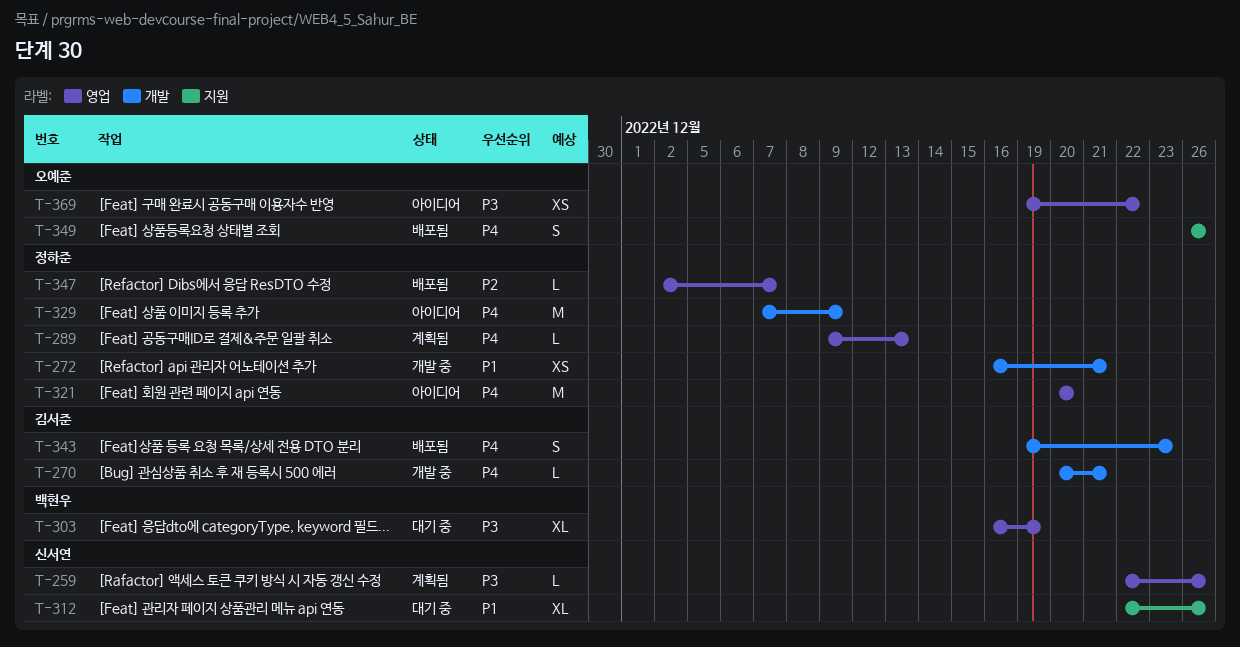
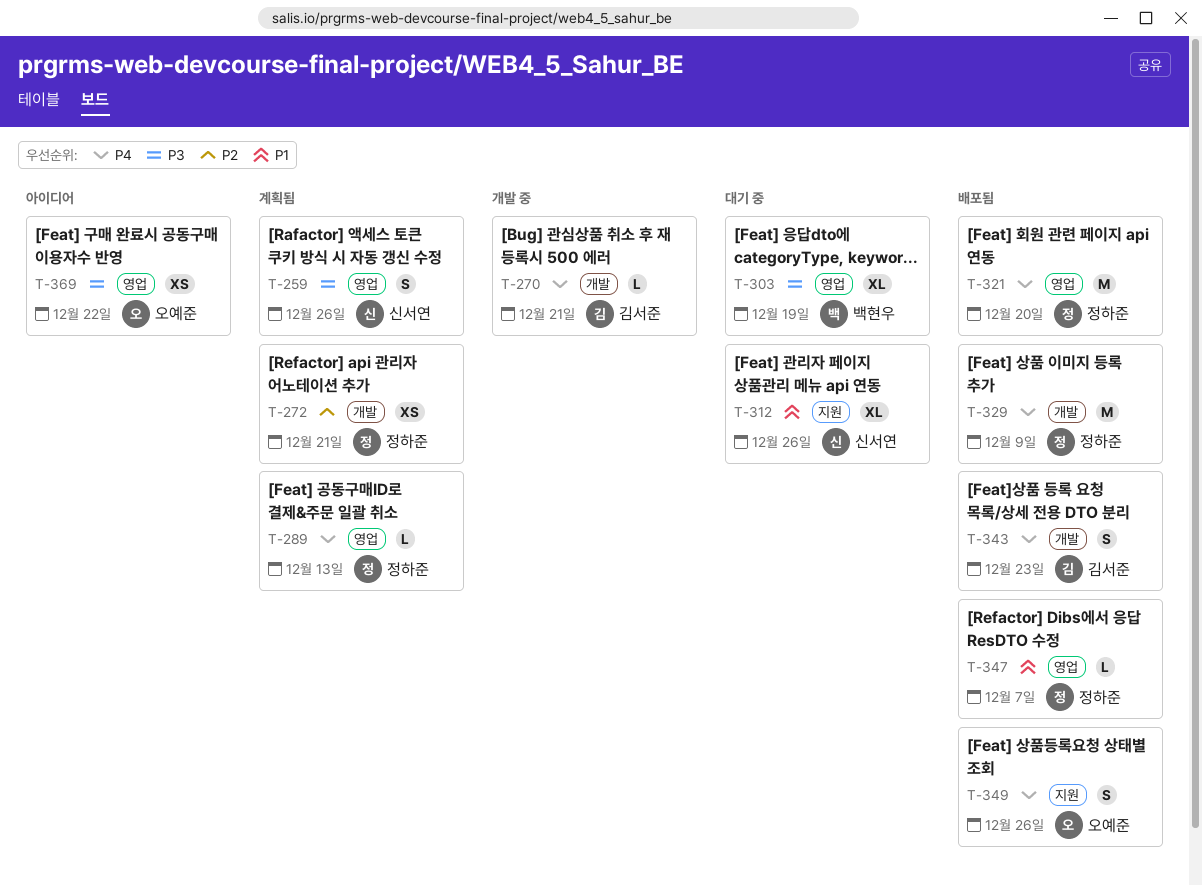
T-259, estimate: L -> S
T-272, status: 개발 중 -> 계획됨
T-272, priority: P1 -> P2
T-321, status: 아이디어 -> 배포됨
T-329, status: 아이디어 -> 배포됨
T-347, priority: P2 -> P1

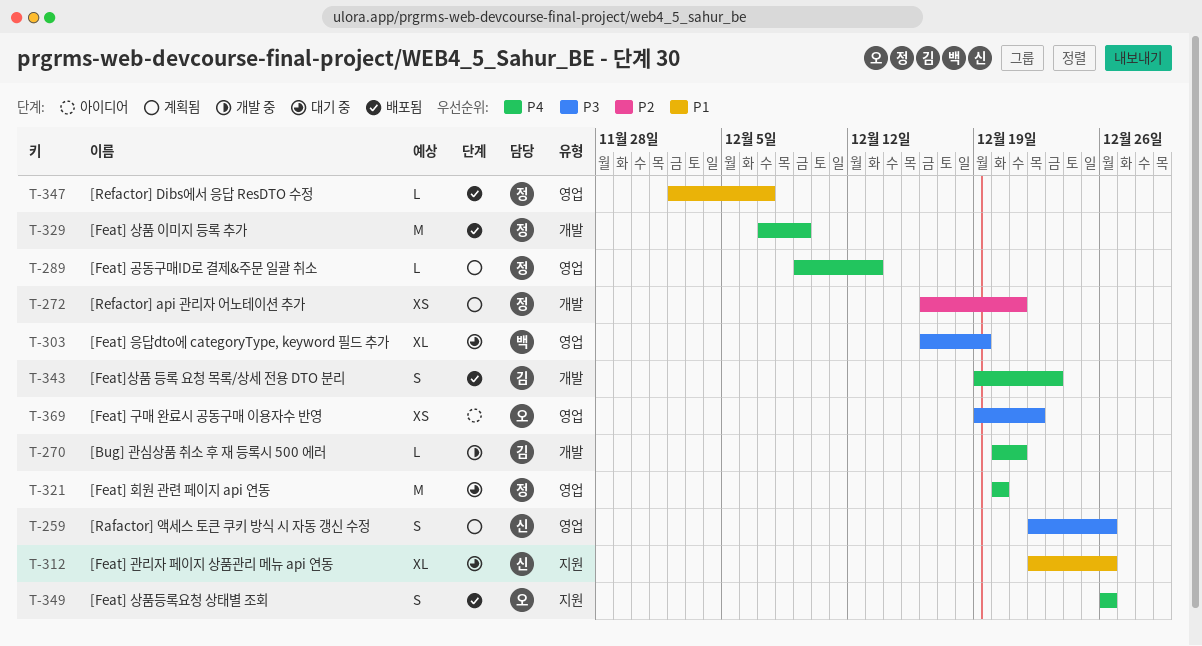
T-321, status: 배포됨 -> 대기 중

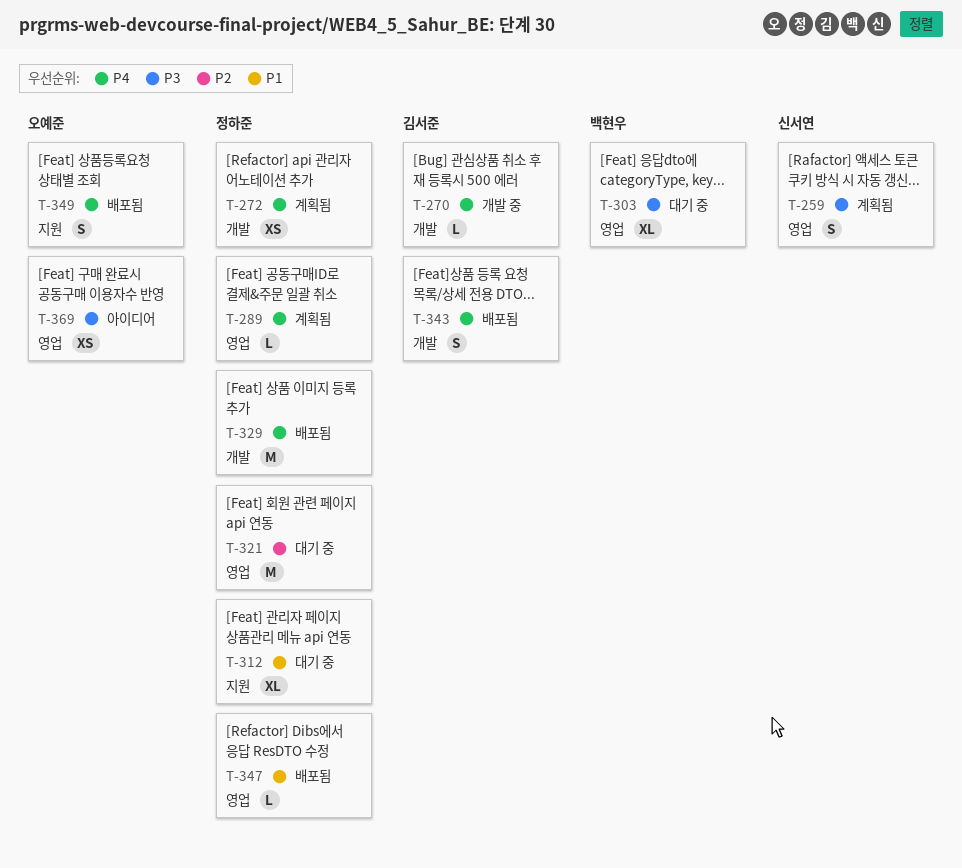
T-272, priority: P2 -> P4
T-312, owner: 신서연 -> 정하준
T-321, priority: P4 -> P2

